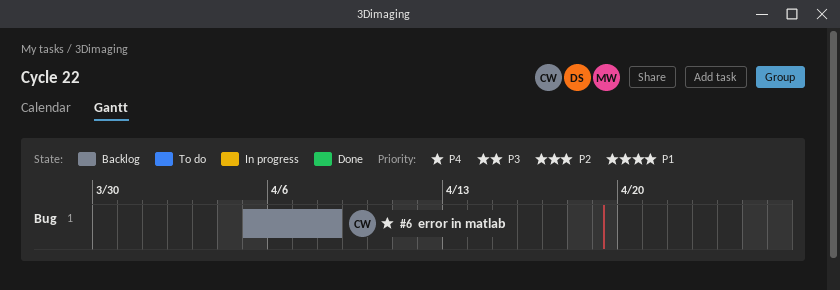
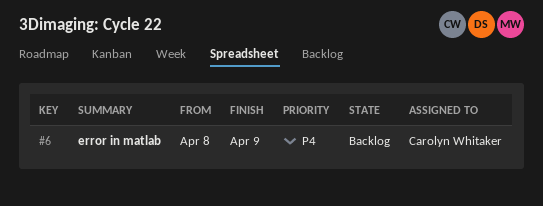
#6, start: Apr 5 -> Apr 8
#6, due: Apr 8 -> Apr 9

